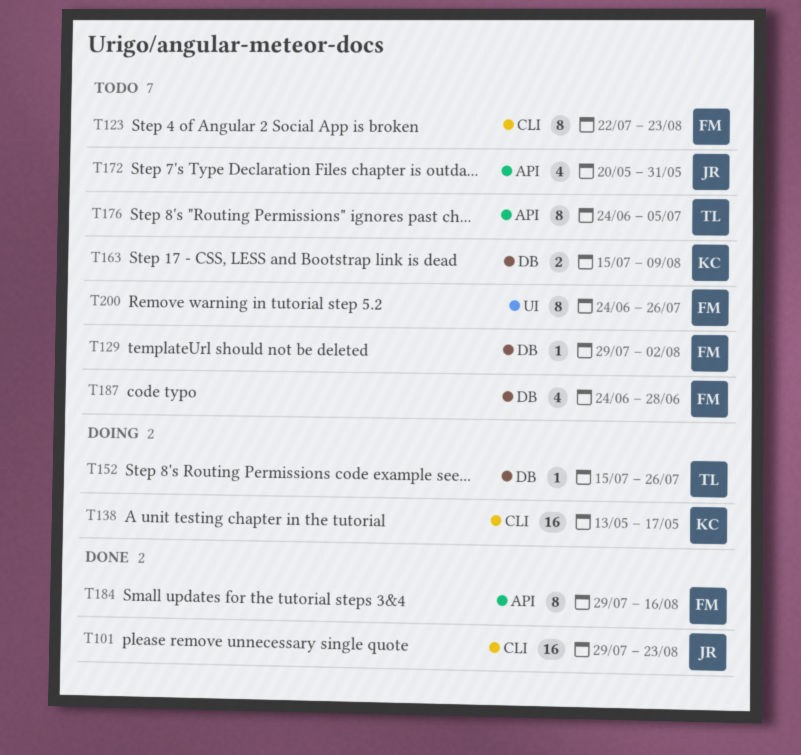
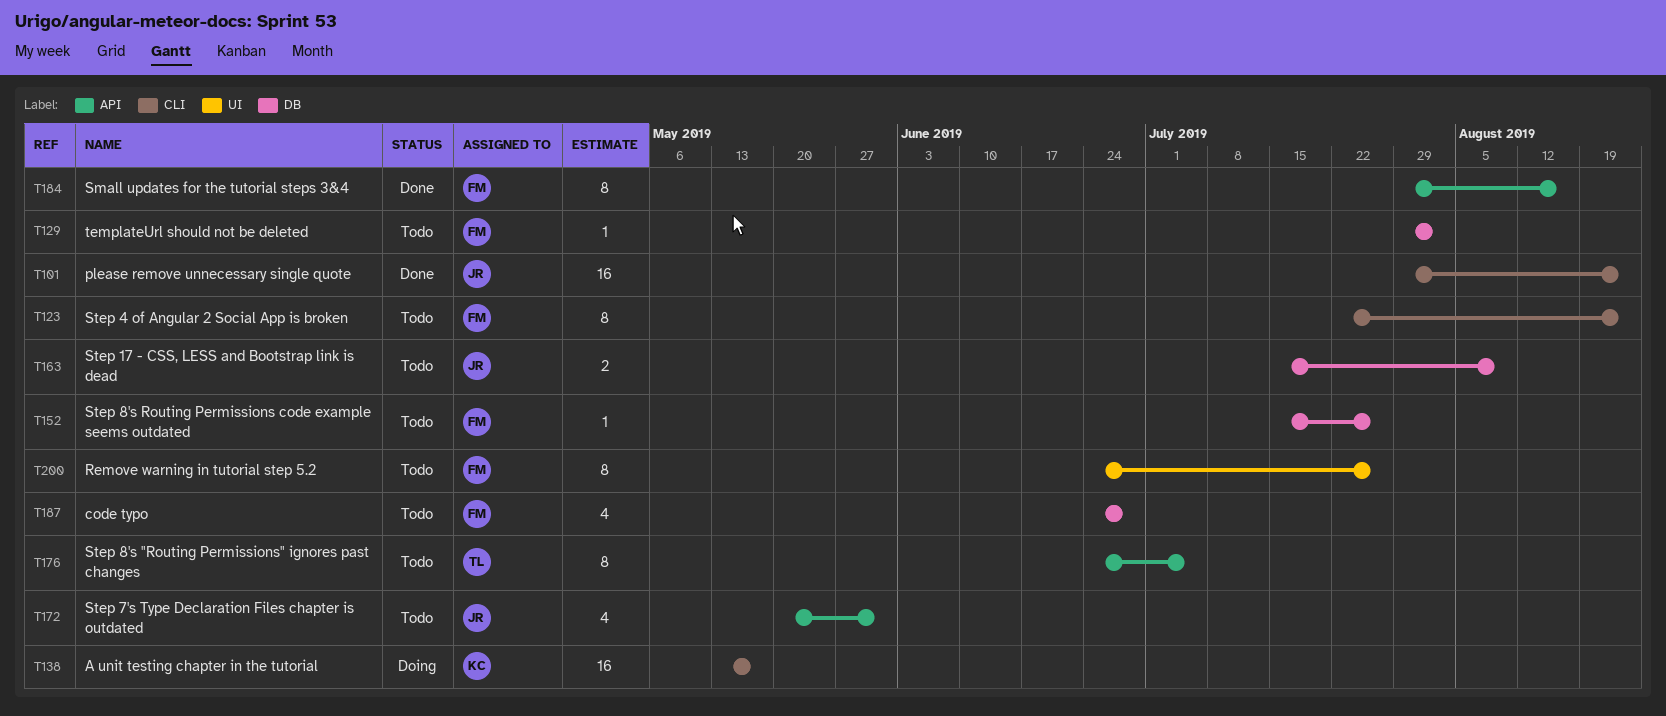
T152, status: Doing -> Todo
T152, owner: TL -> FM
T163, owner: KC -> JR

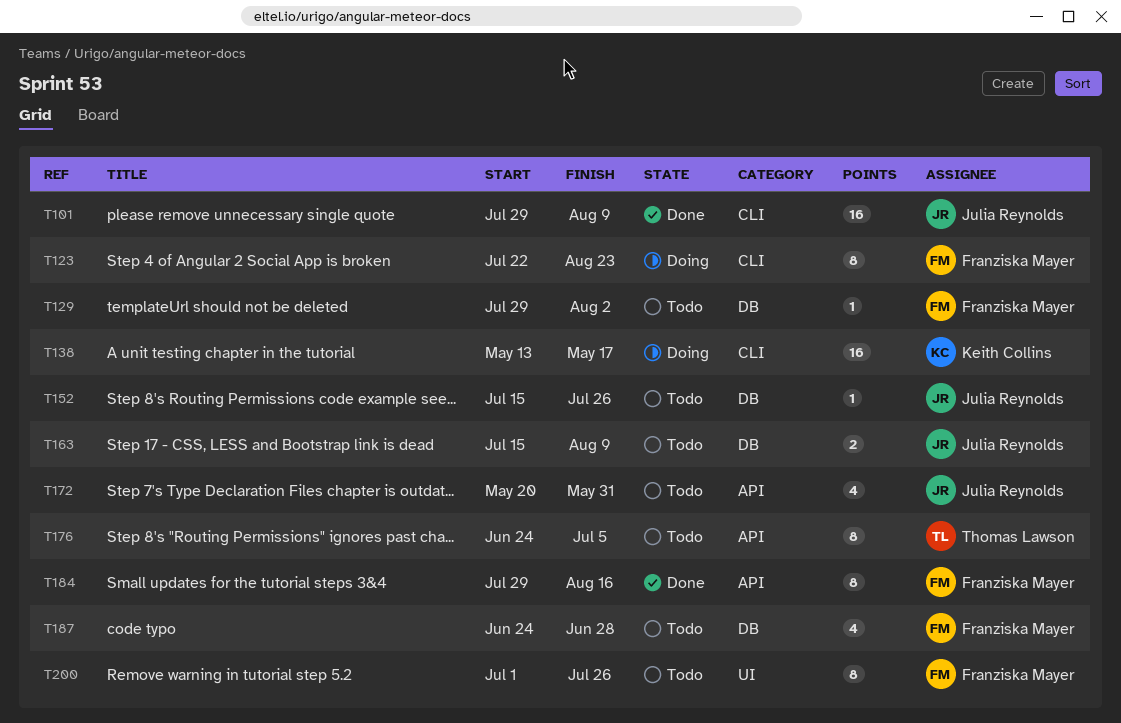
T101, due: Aug 23 -> Aug 9
T123, status: Todo -> Doing
T152, owner: Franziska Mayer -> Julia Reynolds
T200, start: Jun 24 -> Jul 1

